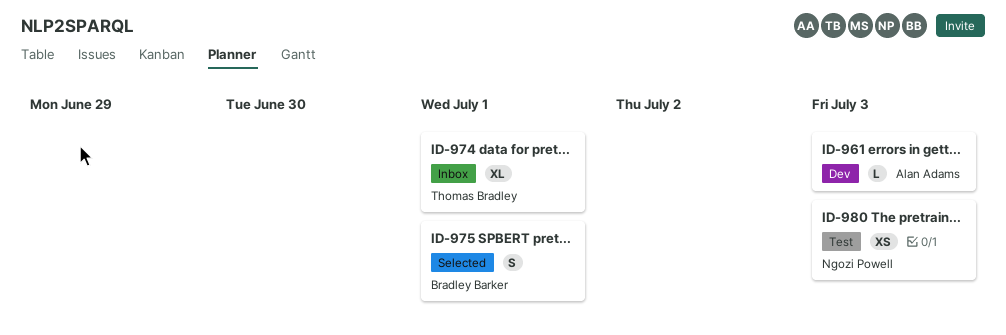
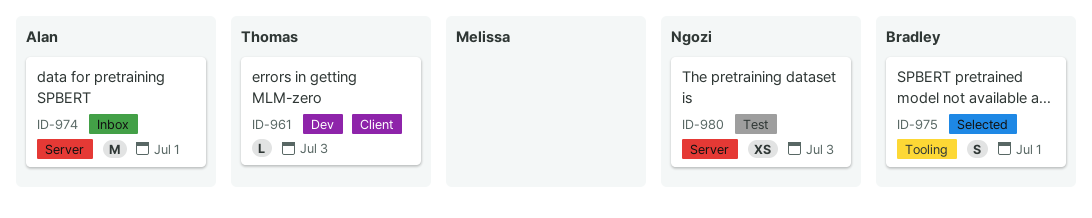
ID-961, owner: Alan Adams -> Thomas Bradley
ID-974, owner: Thomas Bradley -> Alan Adams
ID-974, estimate: XL -> M

